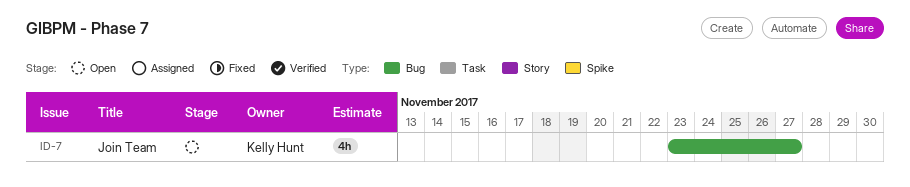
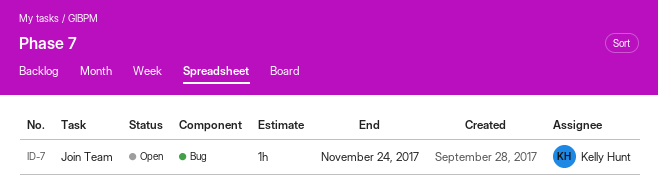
ID-7, estimate: 4h -> 1h
ID-7, due: Nov 27 -> Nov 24

